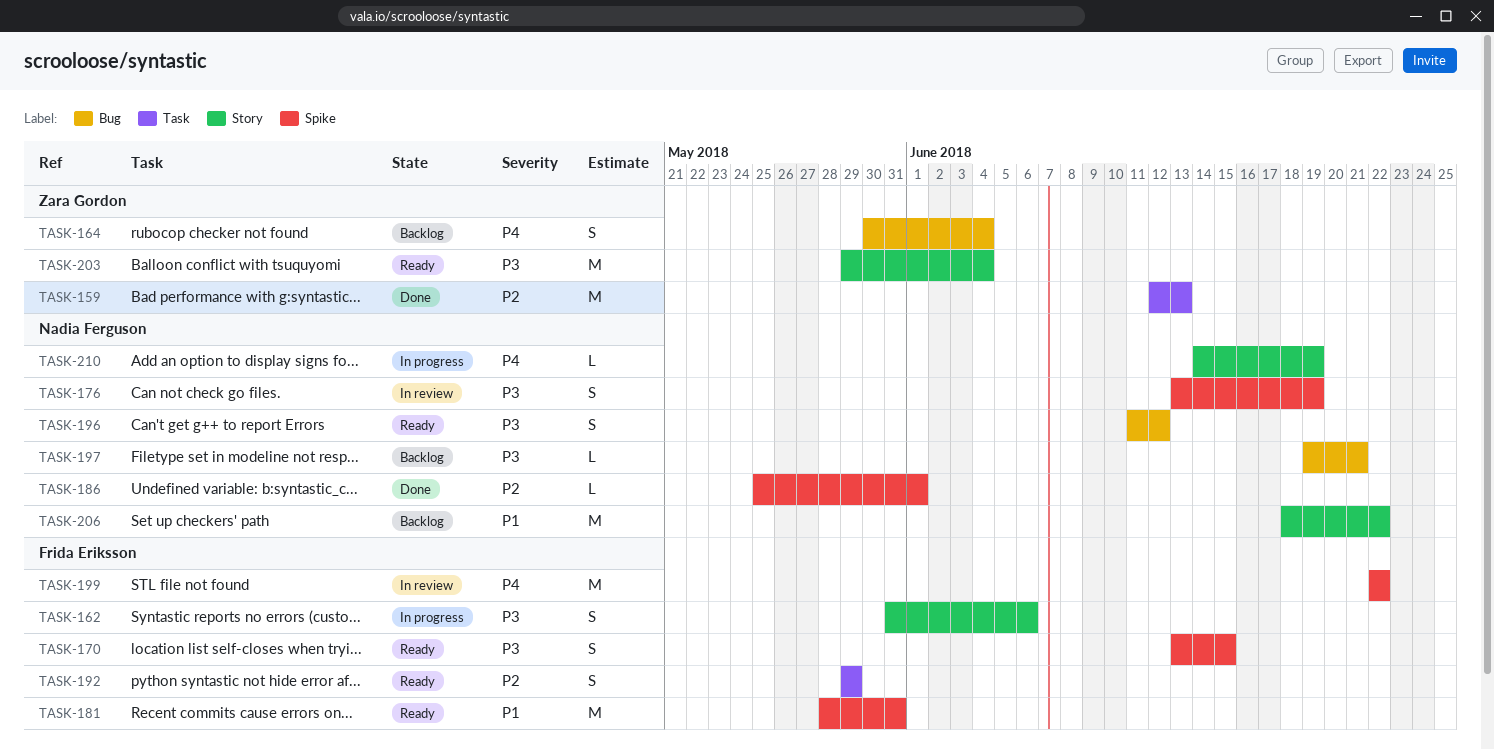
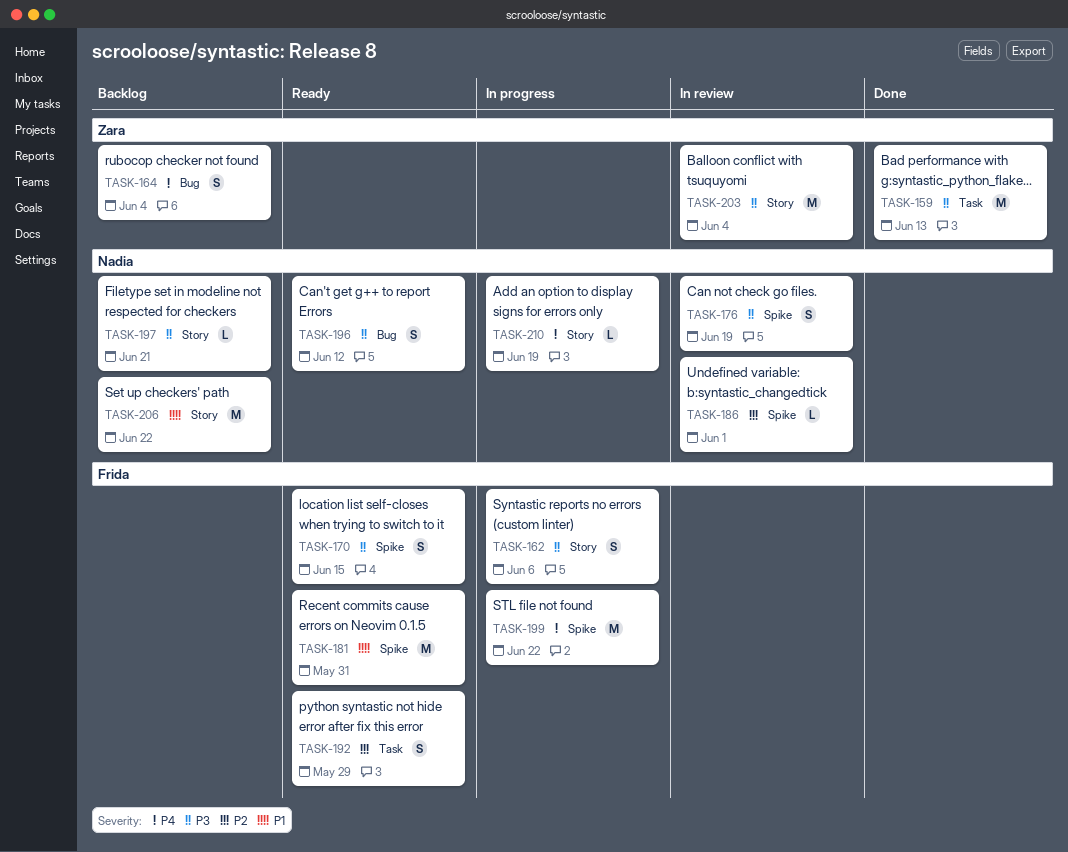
TASK-159, priority: P2 -> P3
TASK-186, status: Done -> In review
TASK-197, label: Bug -> Story
TASK-199, status: In review -> In progress
TASK-203, status: Ready -> In review

